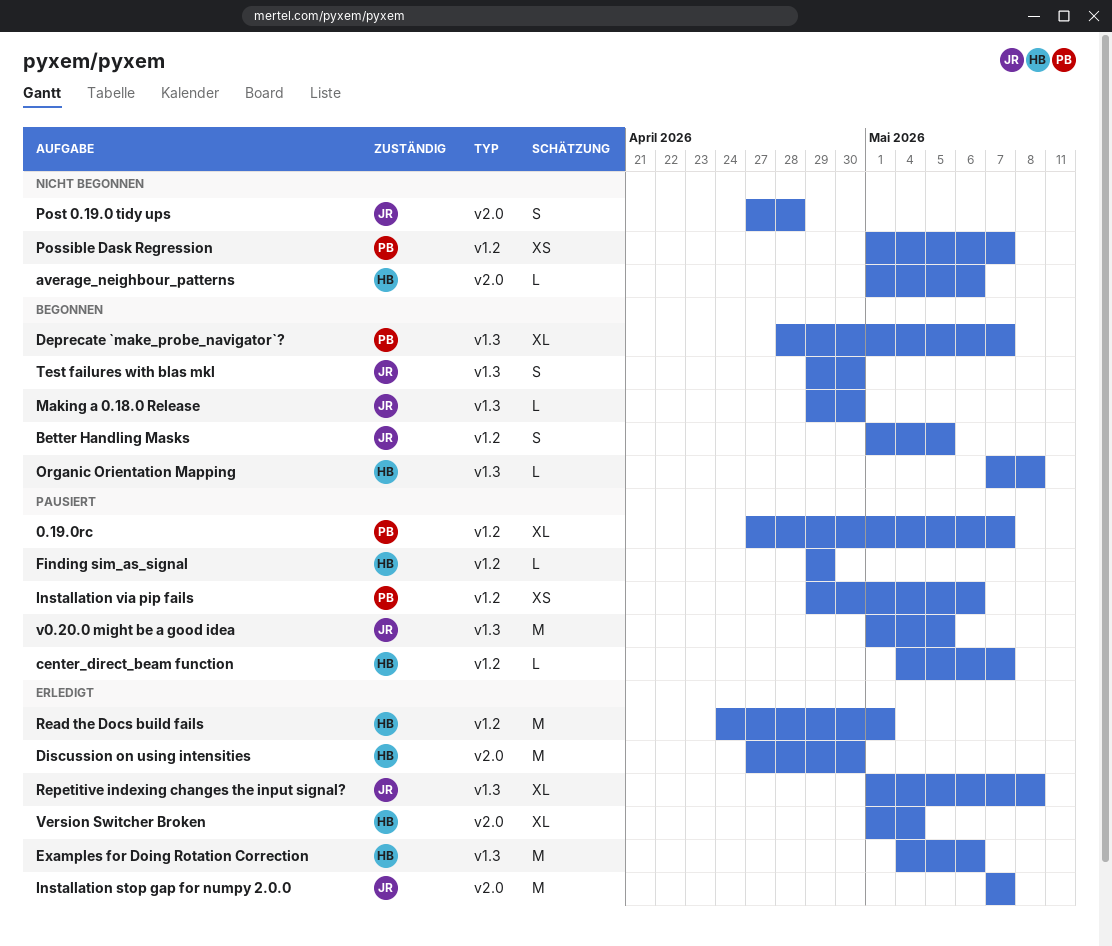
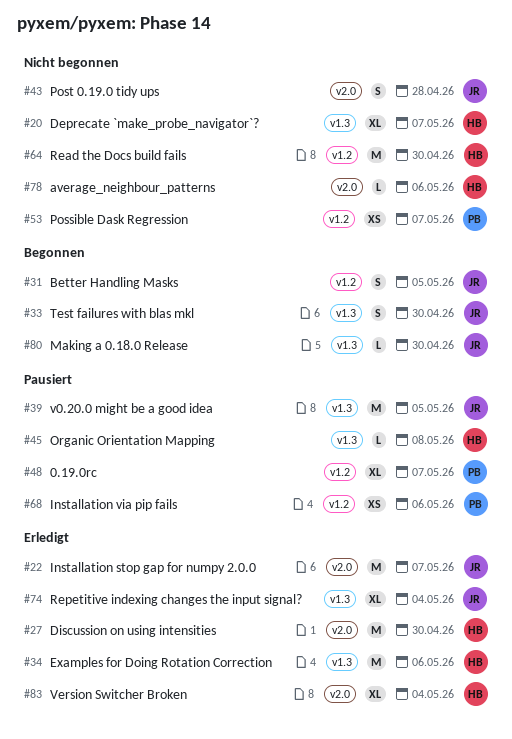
center_direct_beam function: present -> none
Deprecate `make_probe_navigator`?, status: Begonnen -> Nicht begonnen
Deprecate `make_probe_navigator`?, owner: PB -> HB
Finding sim_as_signal: present -> none
Organic Orientation Mapping, status: Begonnen -> Pausiert
Read the Docs build fails, status: Erledigt -> Nicht begonnen
Read the Docs build fails, due: May 1 -> Apr 30
Repetitive indexing changes the input signal?, due: May 8 -> May 4

